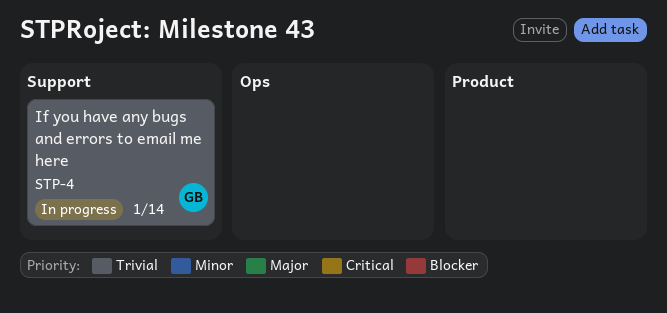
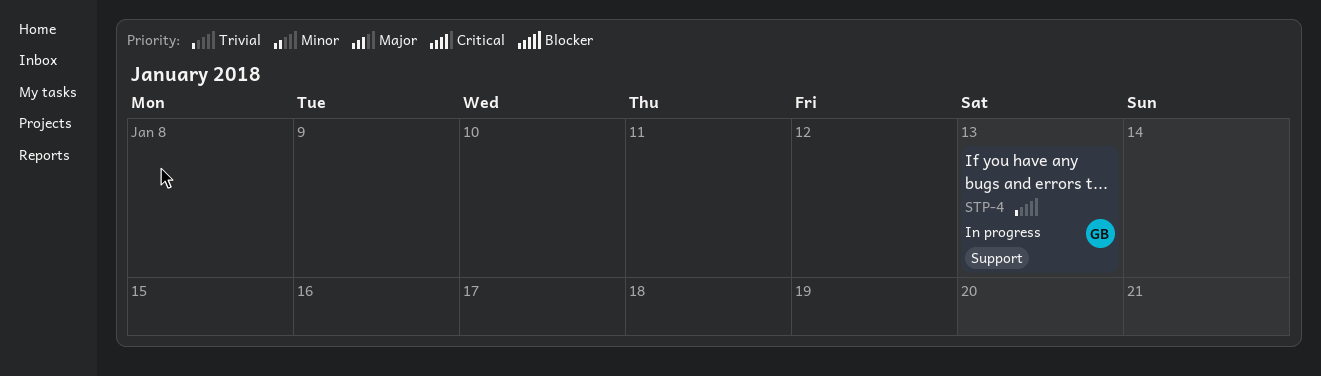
STP-4, due: Jan 14 -> Jan 13

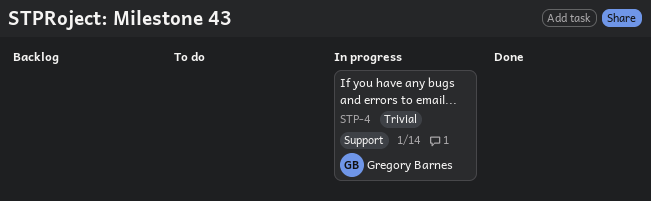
STP-4, due: Jan 13 -> Jan 14

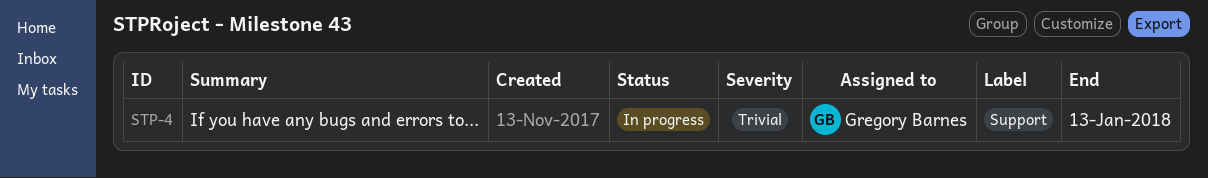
STP-4, due: Jan 14 -> Jan 13

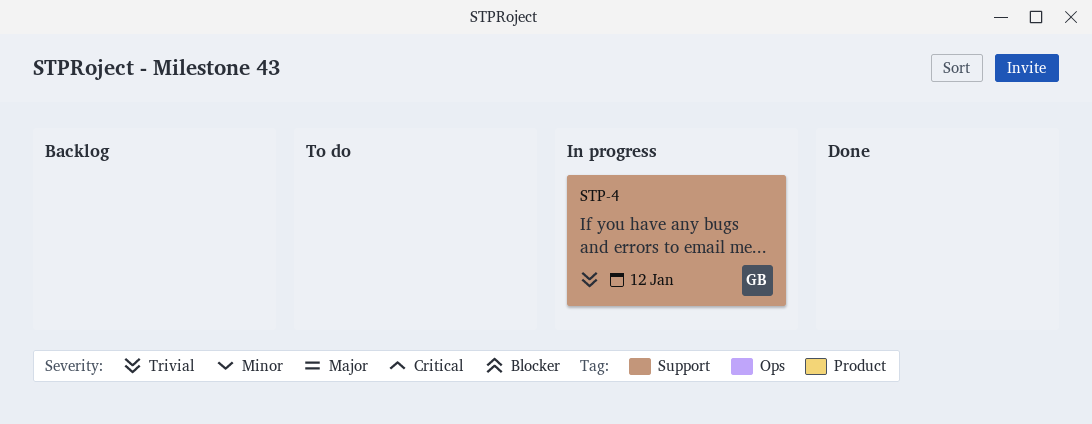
STP-4, due: Jan 13 -> Jan 12

